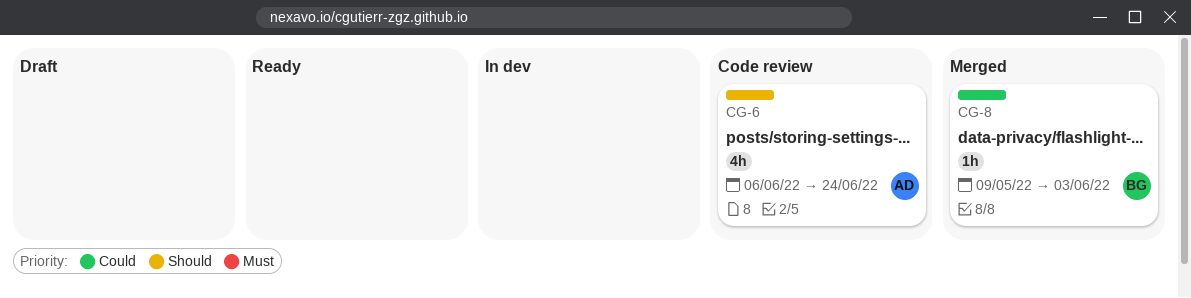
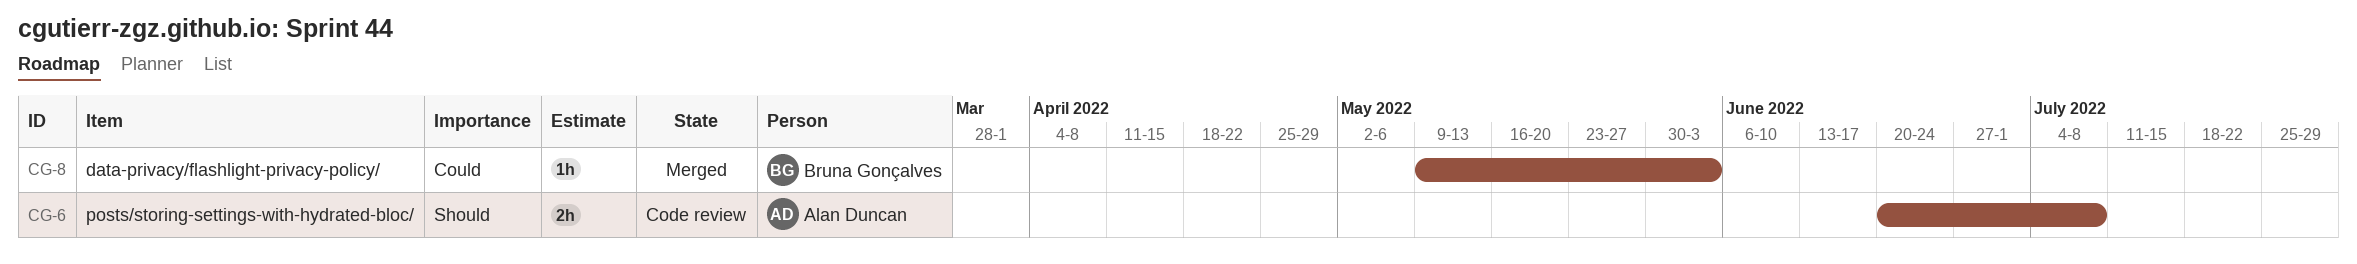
CG-6, estimate: 4h -> 2h
CG-6, start: Jun 6 -> Jun 20
CG-6, due: Jun 24 -> Jul 8

